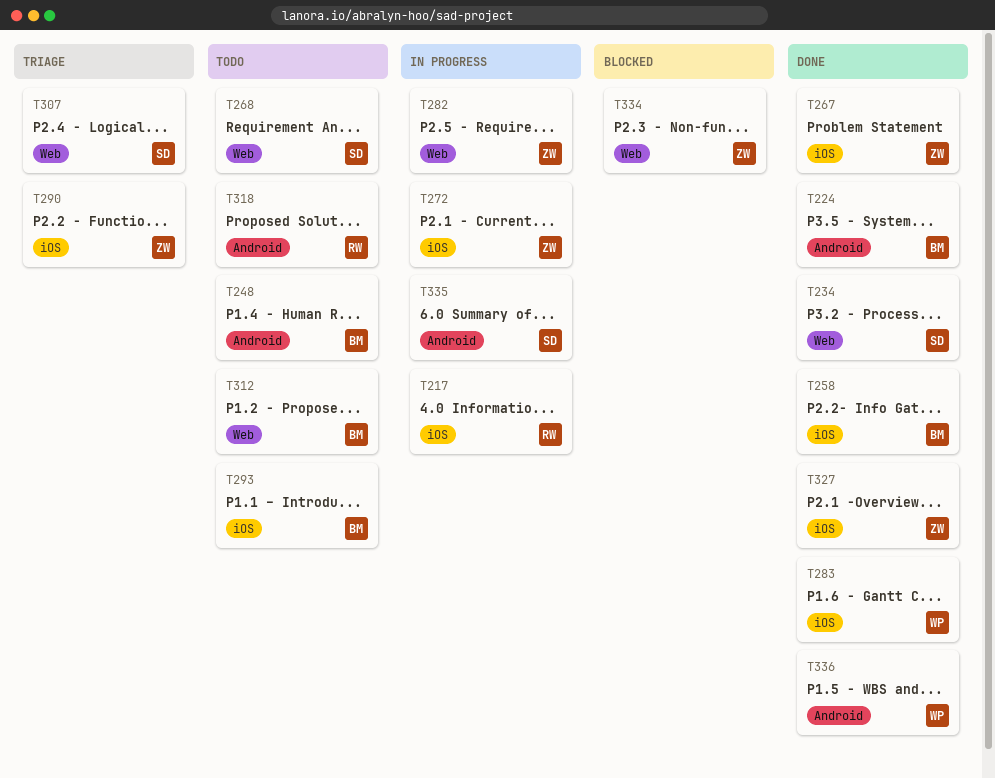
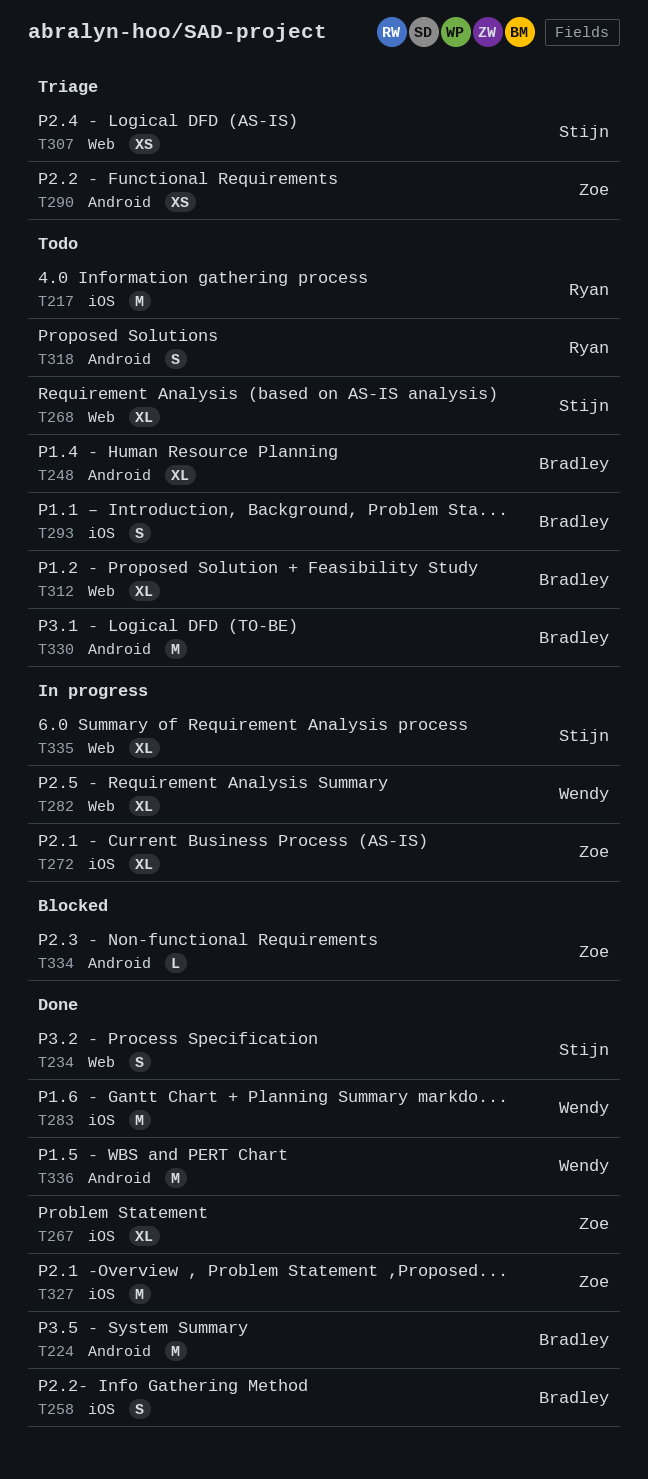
T217, status: In progress -> Todo
T282, owner: Zoe -> Wendy
T290, label: iOS -> Android
T330: none -> present
T334, label: Web -> Android
T335, label: Android -> Web

